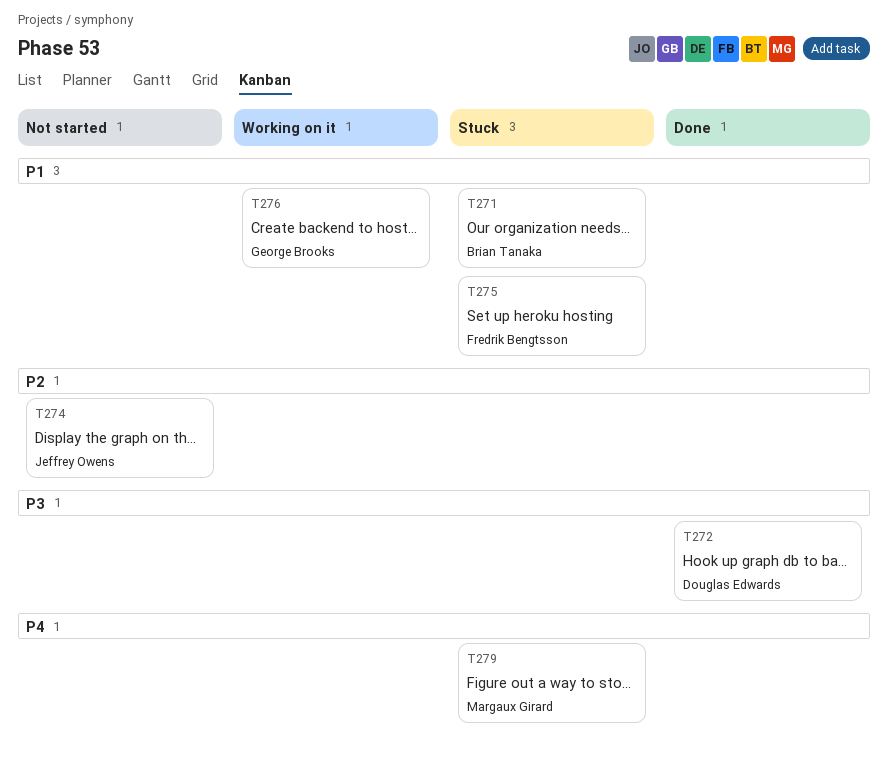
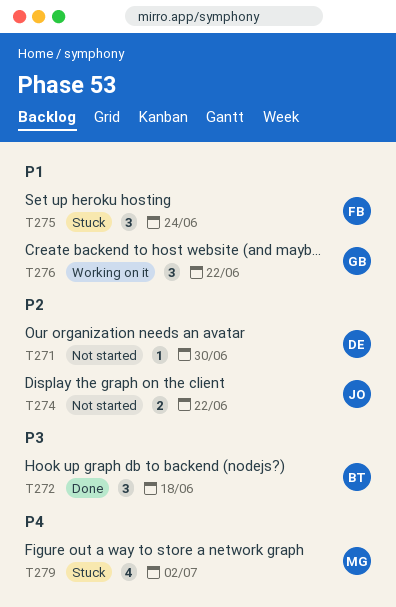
T271, status: Stuck -> Not started
T271, owner: Brian Tanaka -> Douglas Edwards
T271, priority: P1 -> P2
T272, owner: Douglas Edwards -> Brian Tanaka

